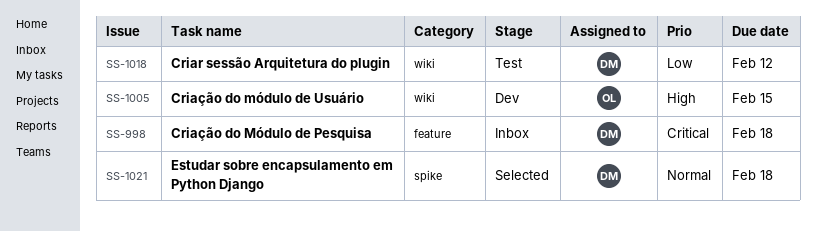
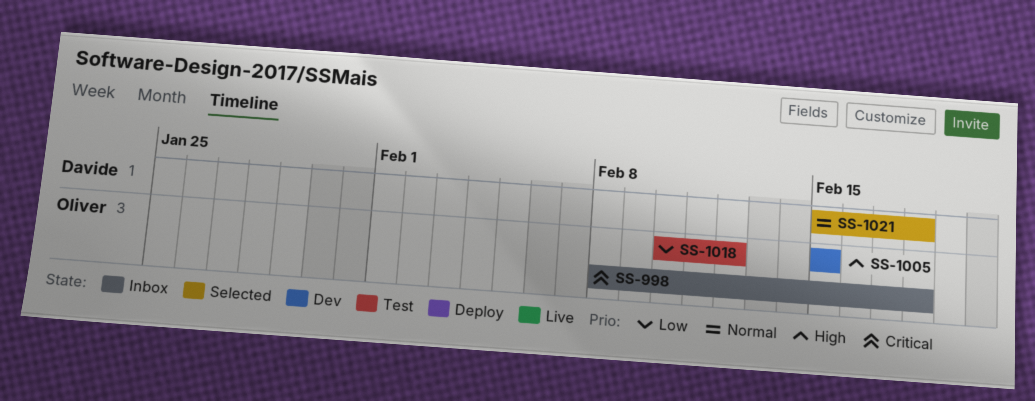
SS-998, owner: Davide -> Oliver
SS-1018, owner: Davide -> Oliver

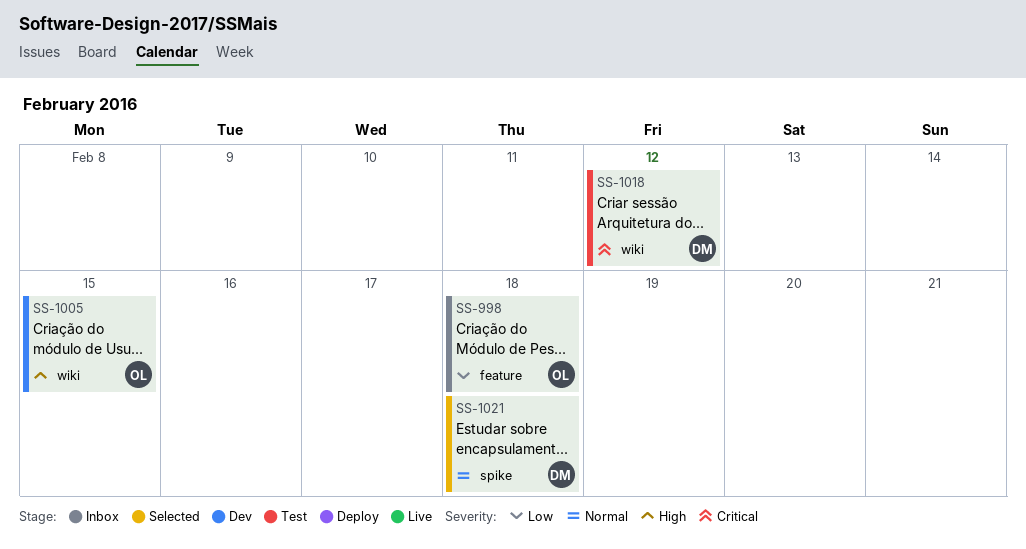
SS-998, priority: Critical -> Low
SS-1018, owner: Oliver -> Davide
SS-1018, priority: Low -> Critical

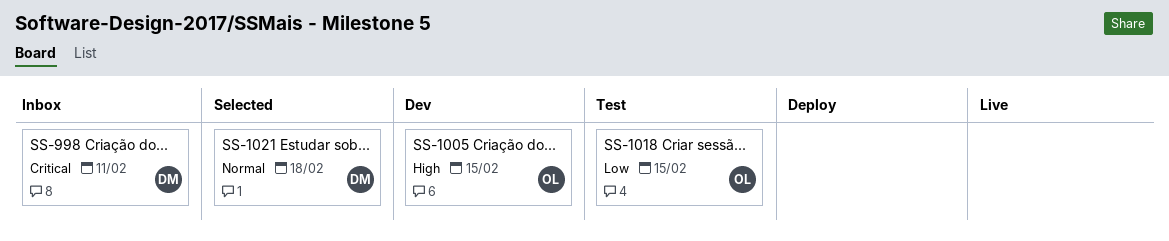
SS-998, owner: OL -> DM
SS-998, priority: Low -> Critical
SS-998, due: Feb 18 -> Feb 11
SS-1018, owner: DM -> OL
SS-1018, priority: Critical -> Low
SS-1018, due: Feb 12 -> Feb 15

